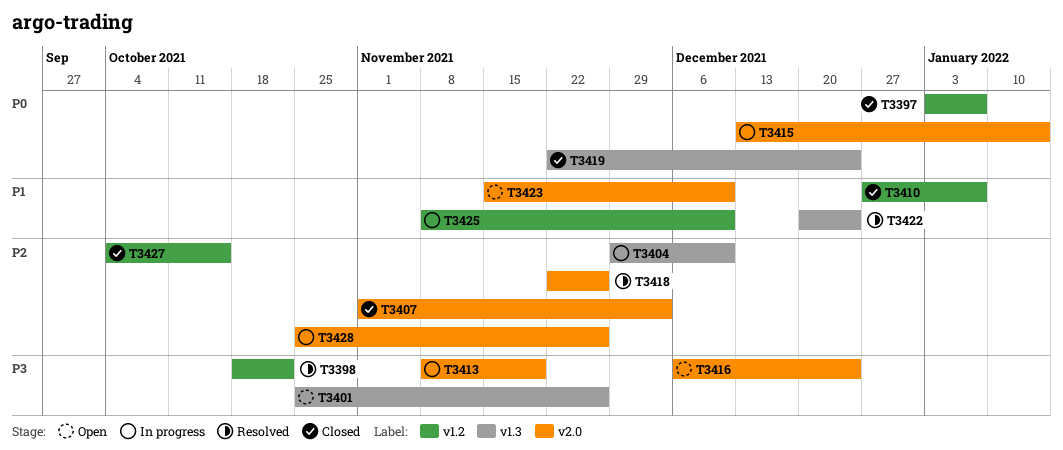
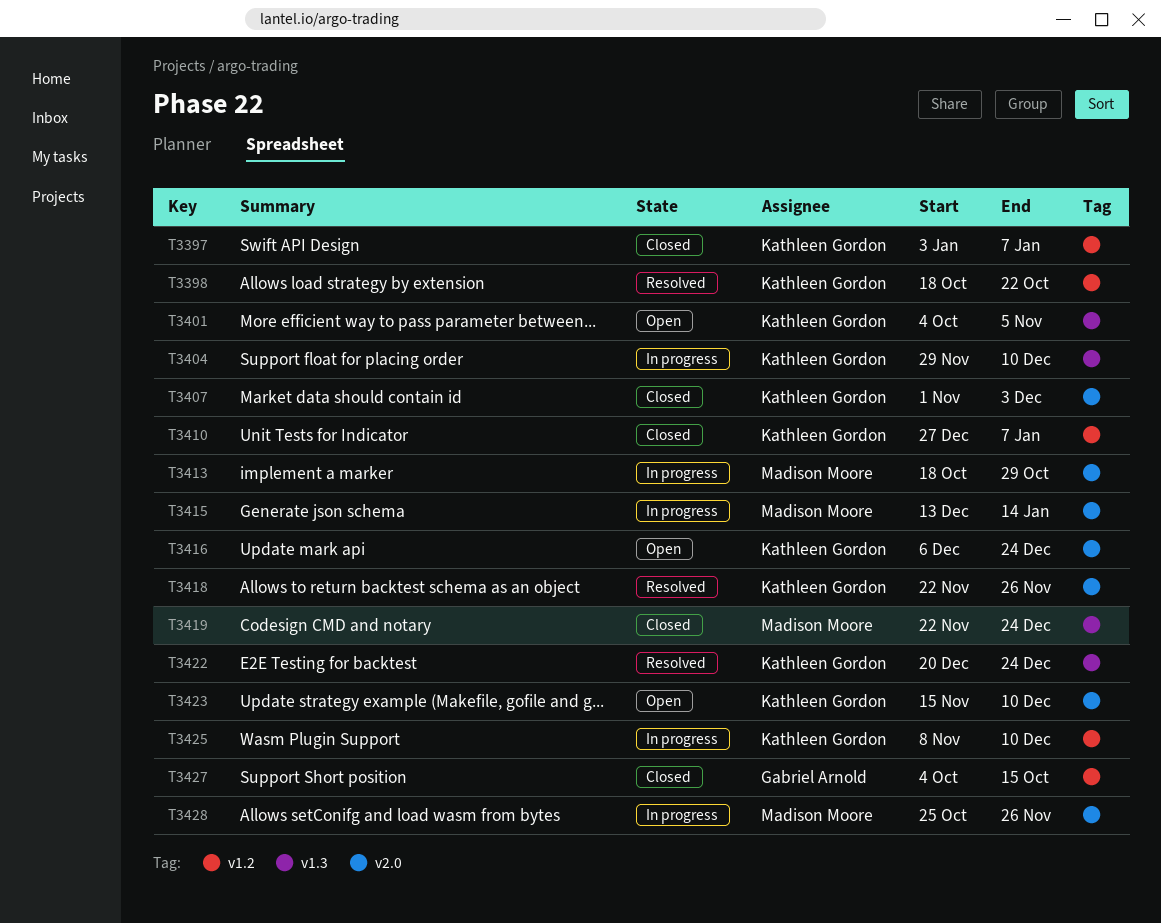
T3401, start: Oct 25 -> Oct 4
T3401, due: Nov 26 -> Nov 5
T3413, start: Nov 8 -> Oct 18
T3413, due: Nov 19 -> Oct 29

